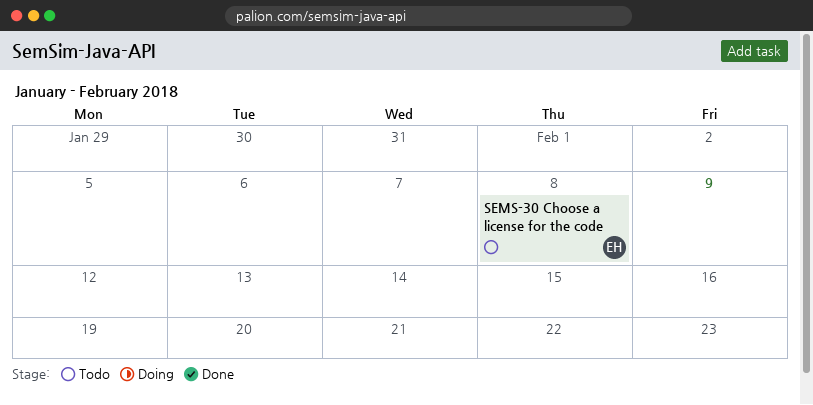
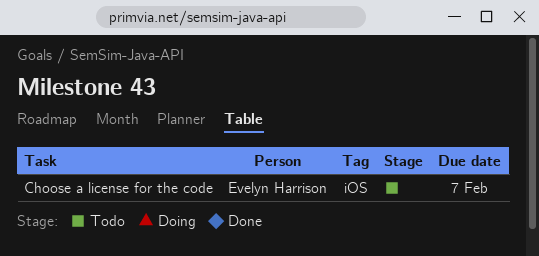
Choose a license for the code, due: Feb 8 -> Feb 7

